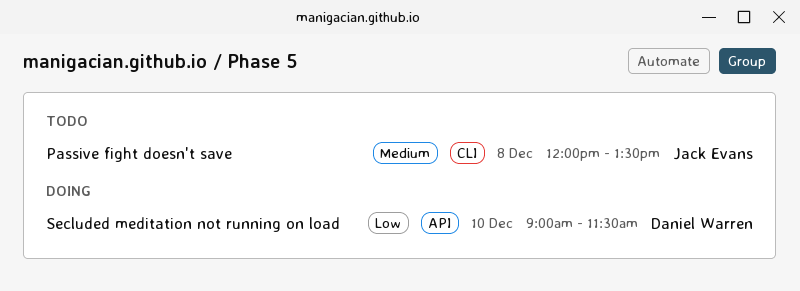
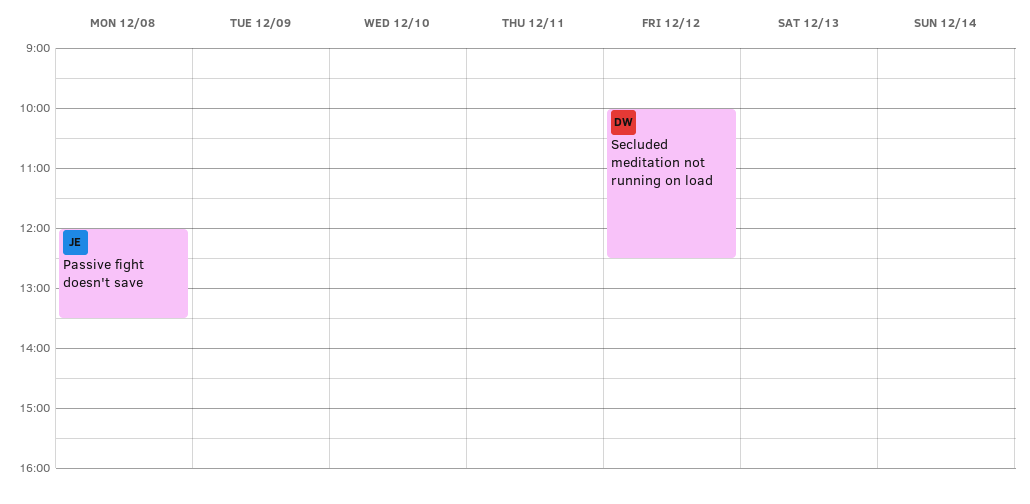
Secluded meditation not running on load, day: Dec 10 -> Dec 12
Secluded meditation not running on load, begins: 09:00 -> 10:00
Secluded meditation not running on load, ends: 11:30 -> 12:30

